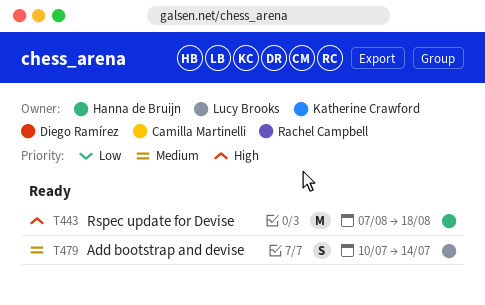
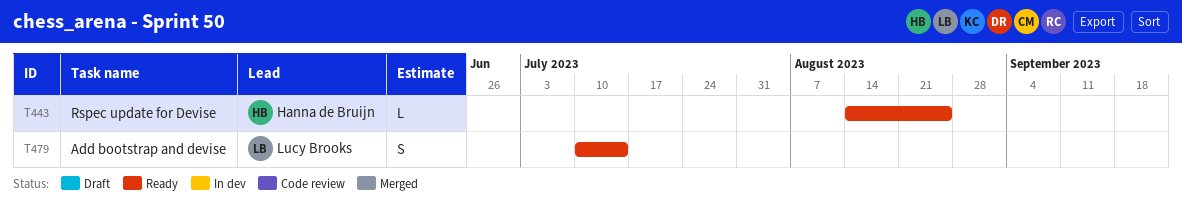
T443, estimate: M -> L
T443, start: Aug 7 -> Aug 14
T443, due: Aug 18 -> Aug 25

